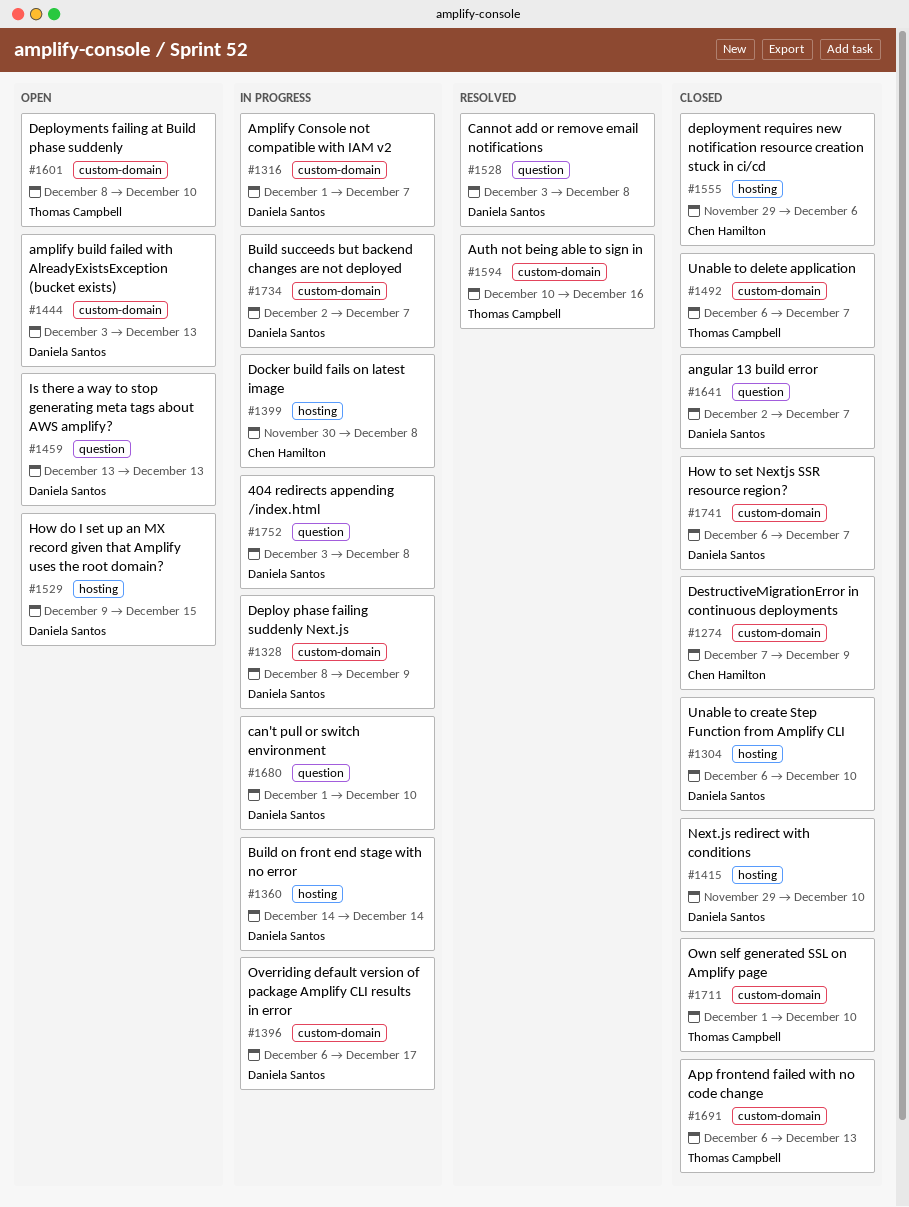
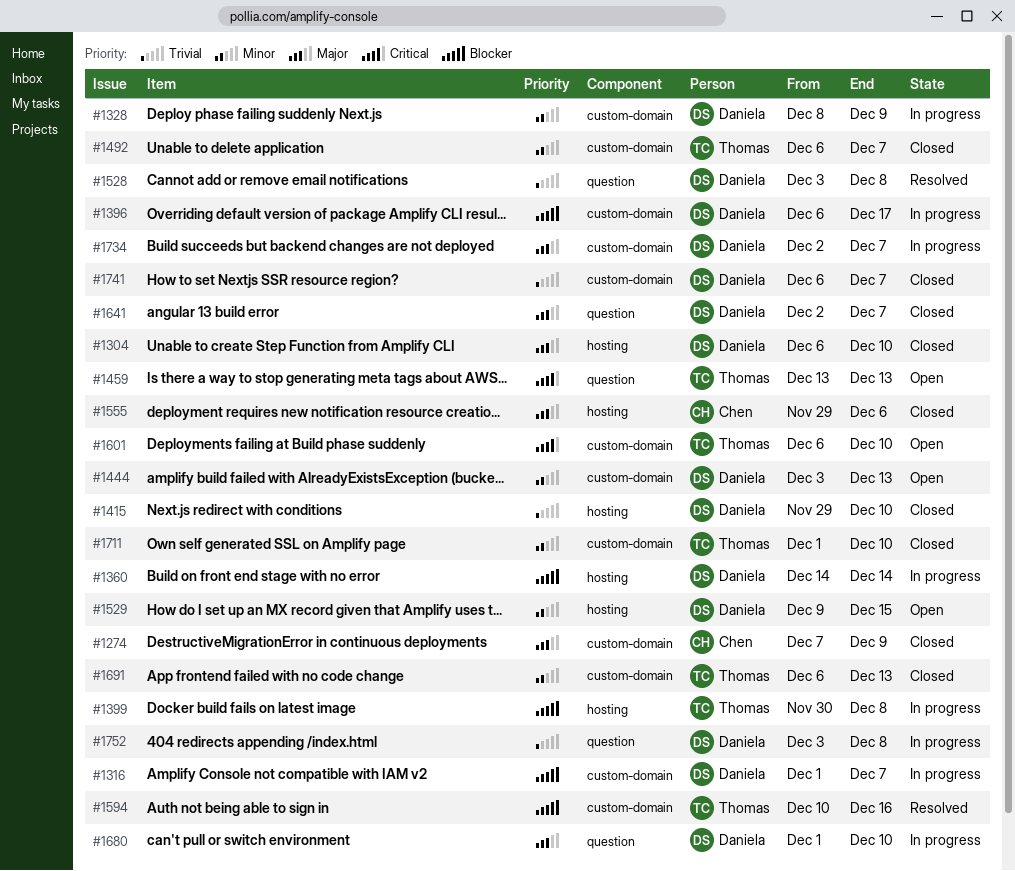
#1399, owner: Chen Hamilton -> Thomas Campbell
#1459, owner: Daniela Santos -> Thomas Campbell
#1601, start: Dec 8 -> Dec 6

